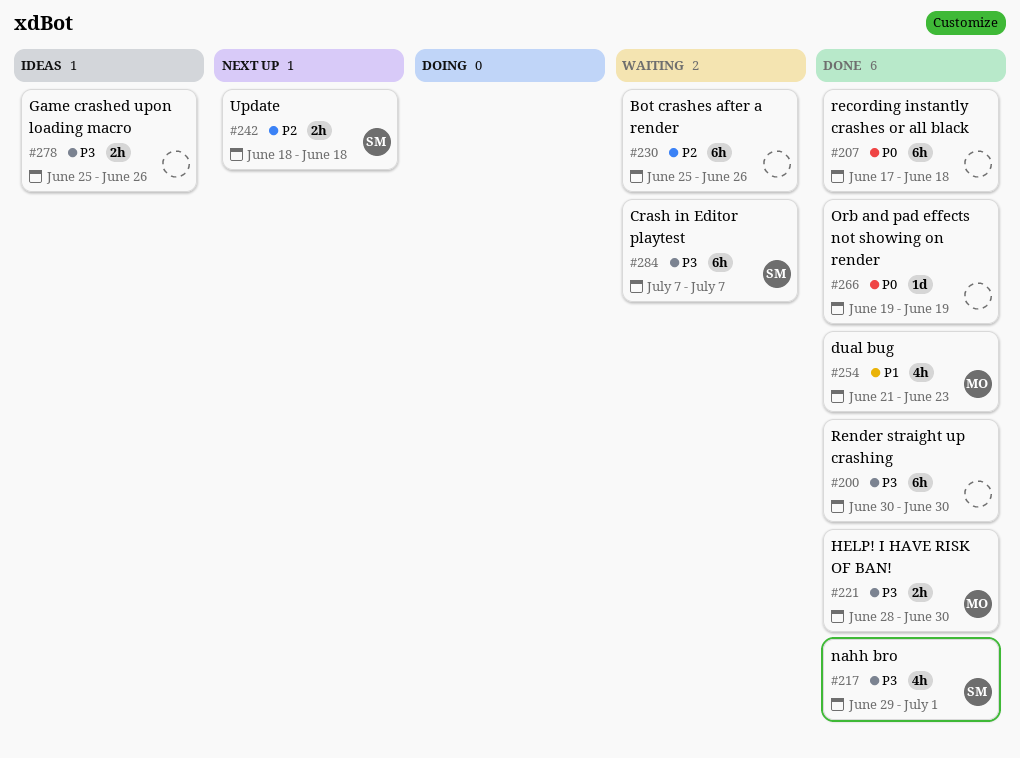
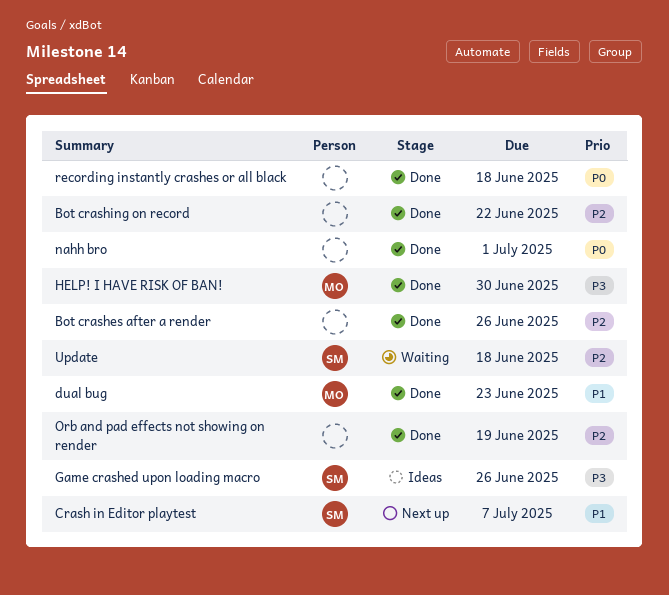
Bot crashes after a render, status: Waiting -> Done
Bot crashing on record: none -> present
Crash in Editor playtest, status: Waiting -> Next up
Crash in Editor playtest, priority: P3 -> P1
Game crashed upon loading macro, owner: none -> SM
nahh bro, owner: SM -> none
nahh bro, priority: P3 -> P0
Orb and pad effects not showing on render, priority: P0 -> P2
Render straight up crashing: present -> none
Update, status: Next up -> Waiting

